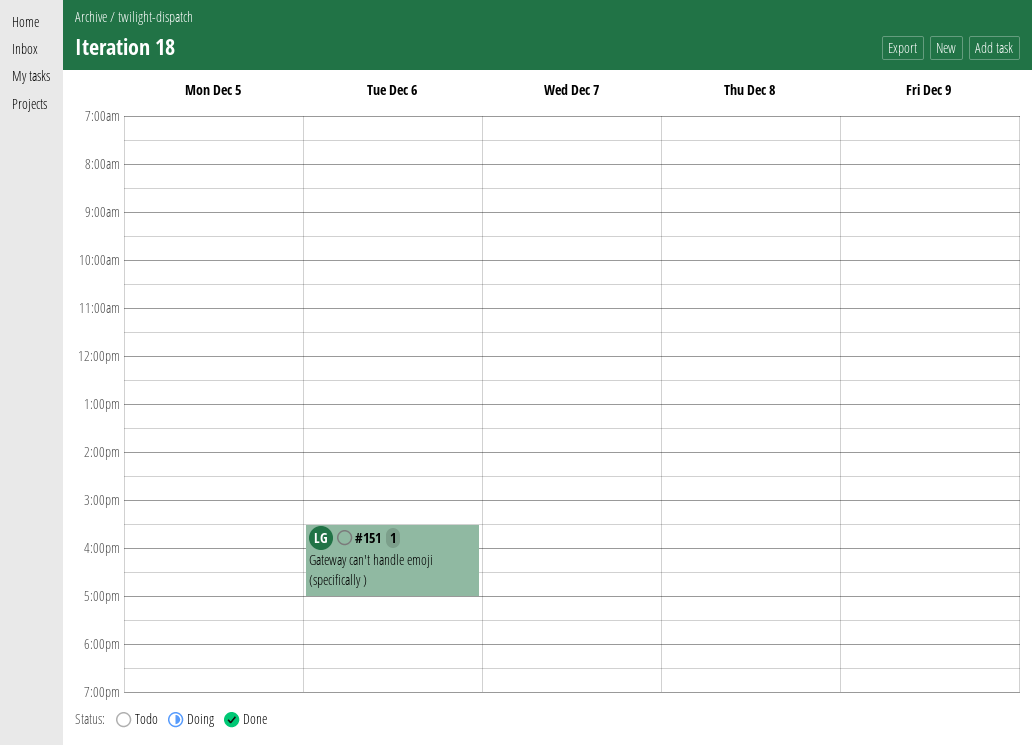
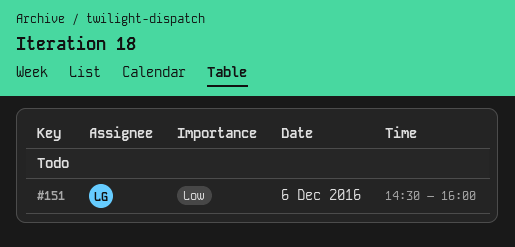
#151, begins: 15:30 -> 14:30
#151, ends: 17:00 -> 16:00

